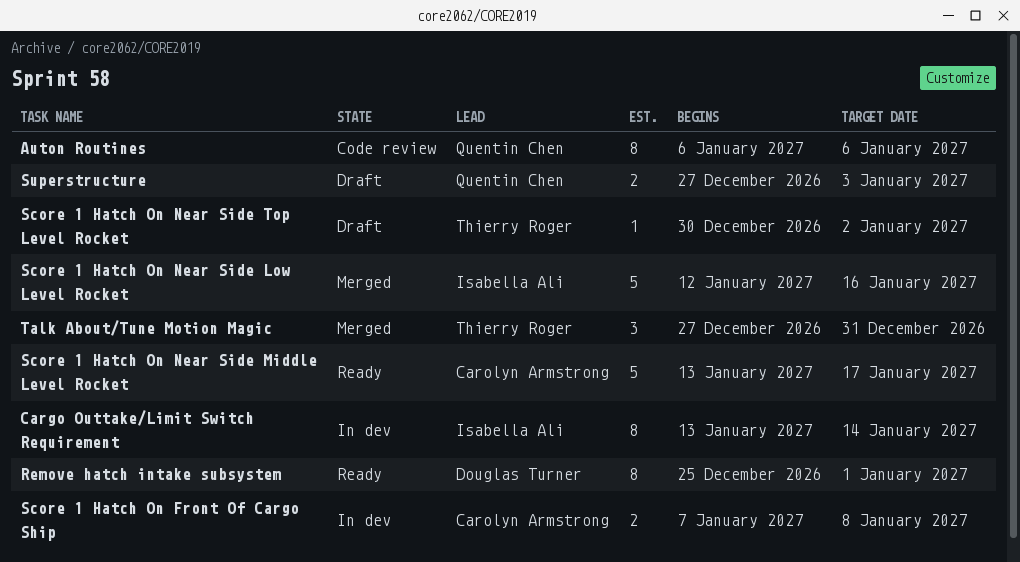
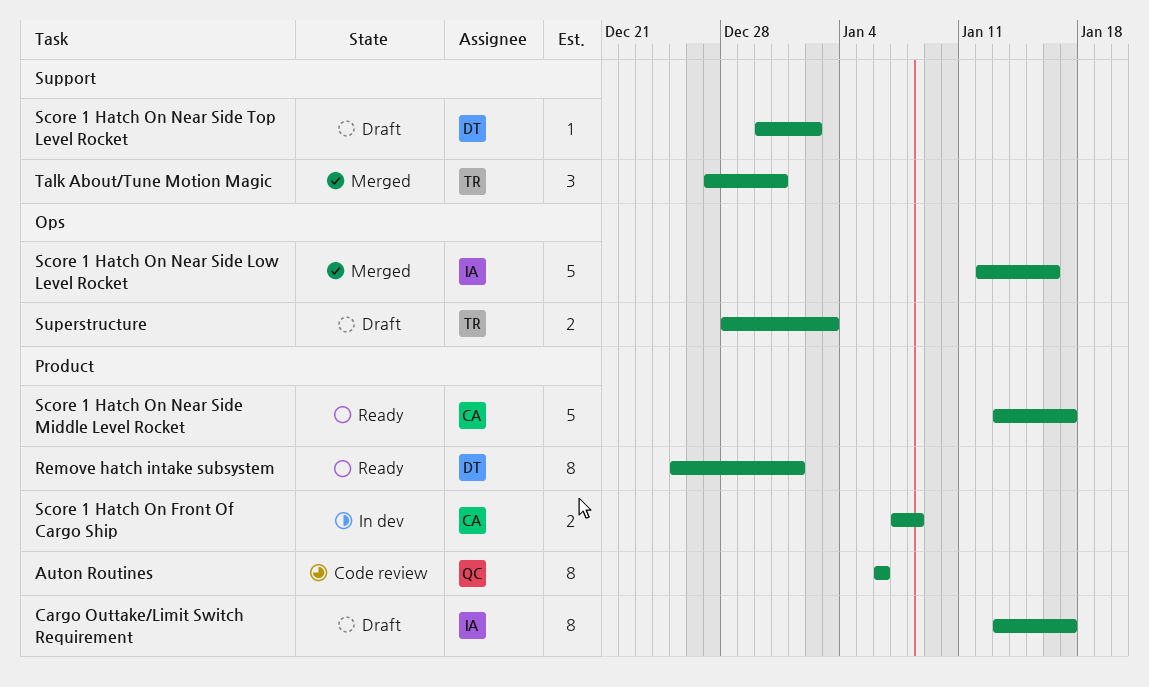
Cargo Outtake/Limit Switch Requirement, status: In dev -> Draft
Cargo Outtake/Limit Switch Requirement, due: Jan 14 -> Jan 17
Score 1 Hatch On Near Side Top Level Rocket, owner: Thierry Roger -> Douglas Turner
Superstructure, owner: Quentin Chen -> Thierry Roger
Superstructure, start: Dec 27 -> Dec 28

